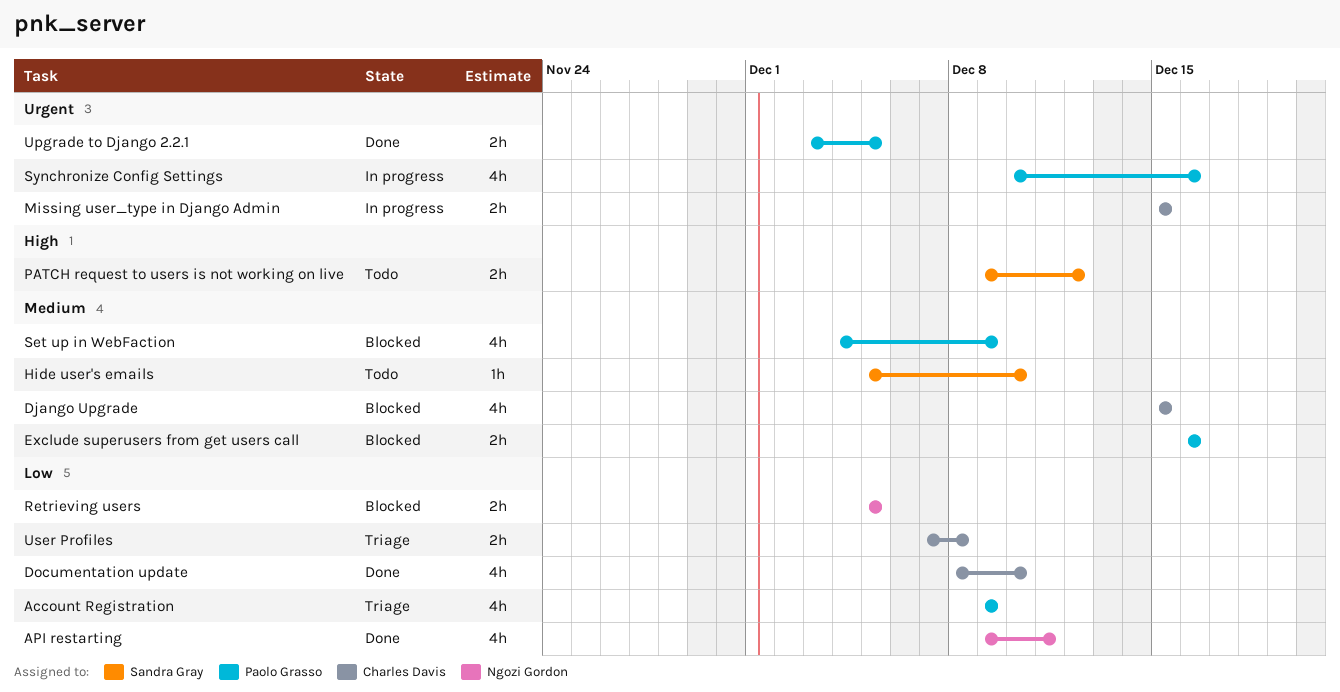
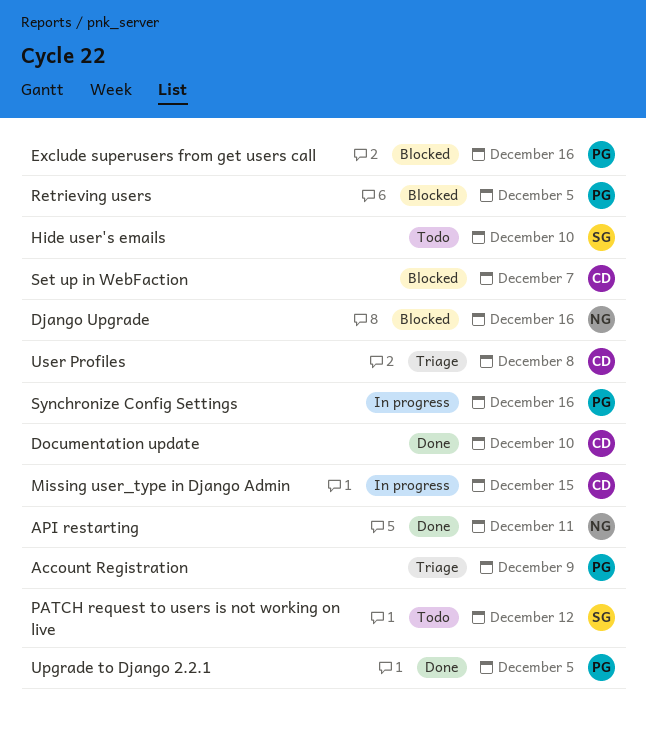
Django Upgrade, owner: Charles Davis -> Ngozi Gordon
Django Upgrade, due: Dec 15 -> Dec 16
Retrieving users, owner: Ngozi Gordon -> Paolo Grasso
Set up in WebFaction, owner: Paolo Grasso -> Charles Davis
Set up in WebFaction, due: Dec 9 -> Dec 7

